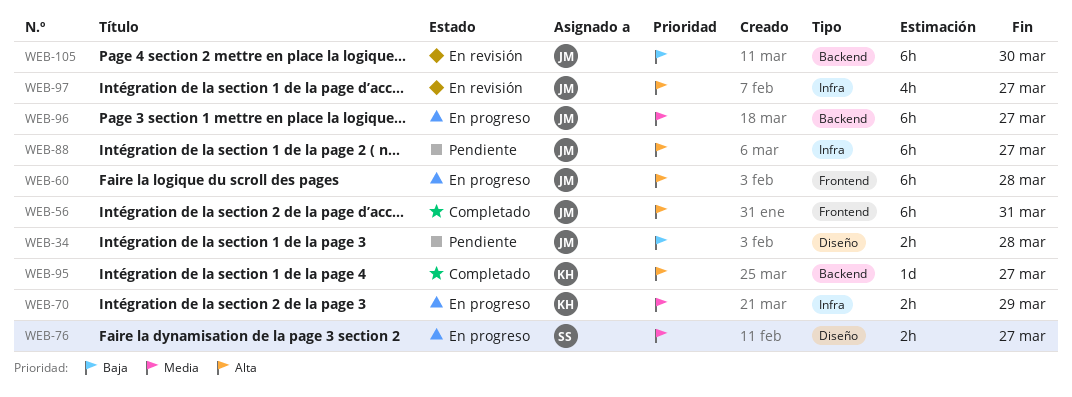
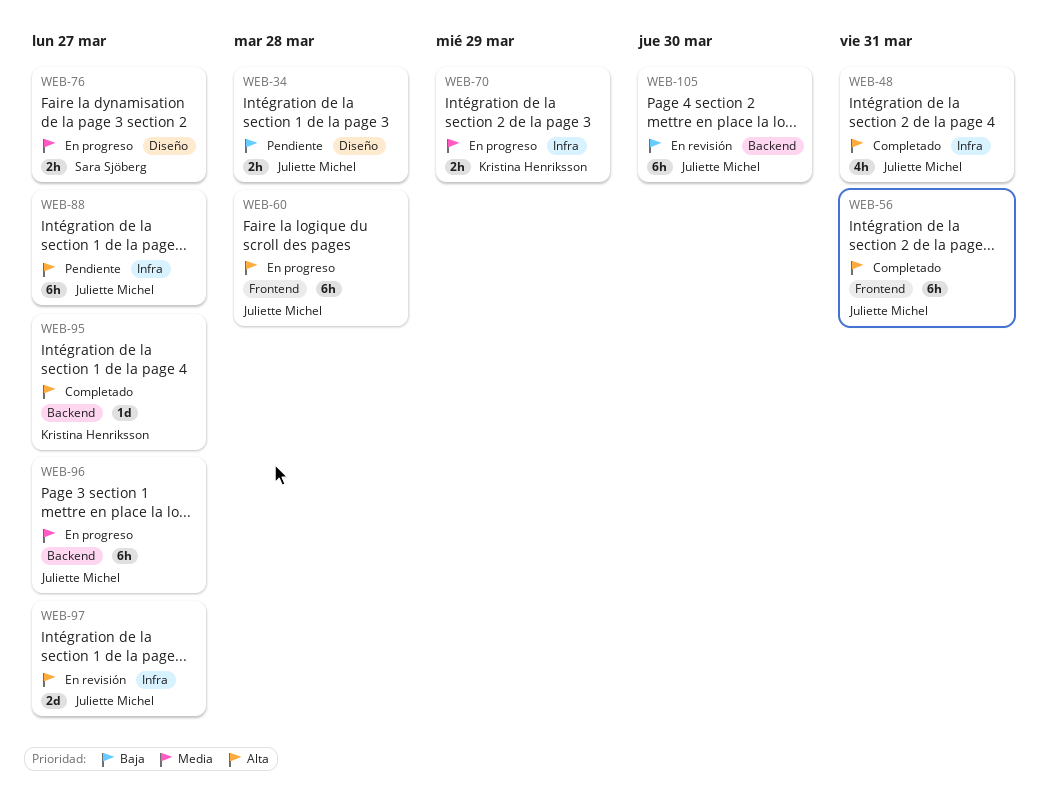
WEB-48: none -> present
WEB-97, estimate: 4h -> 2d

